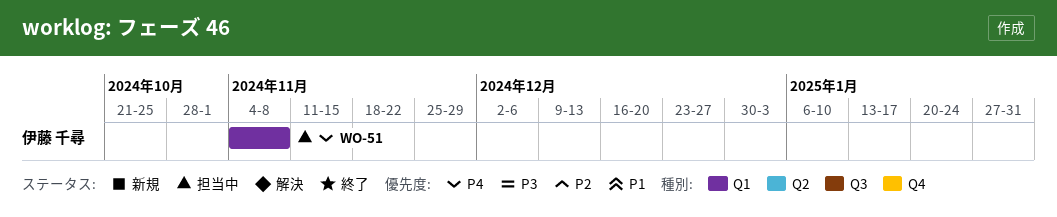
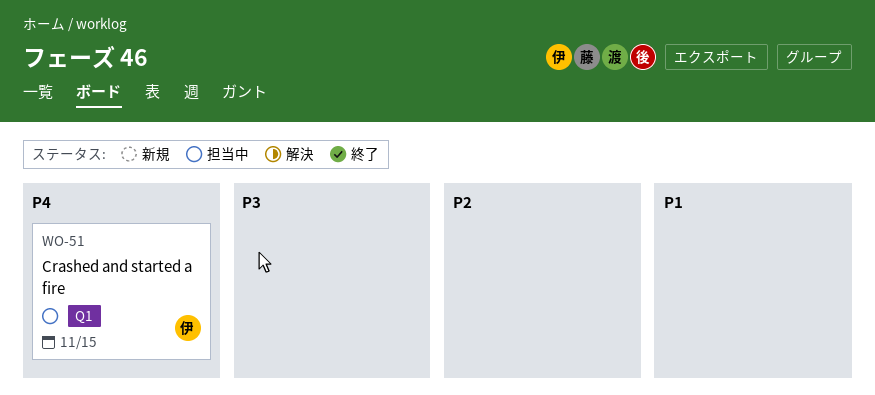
WO-51, due: Nov 8 -> Nov 15

